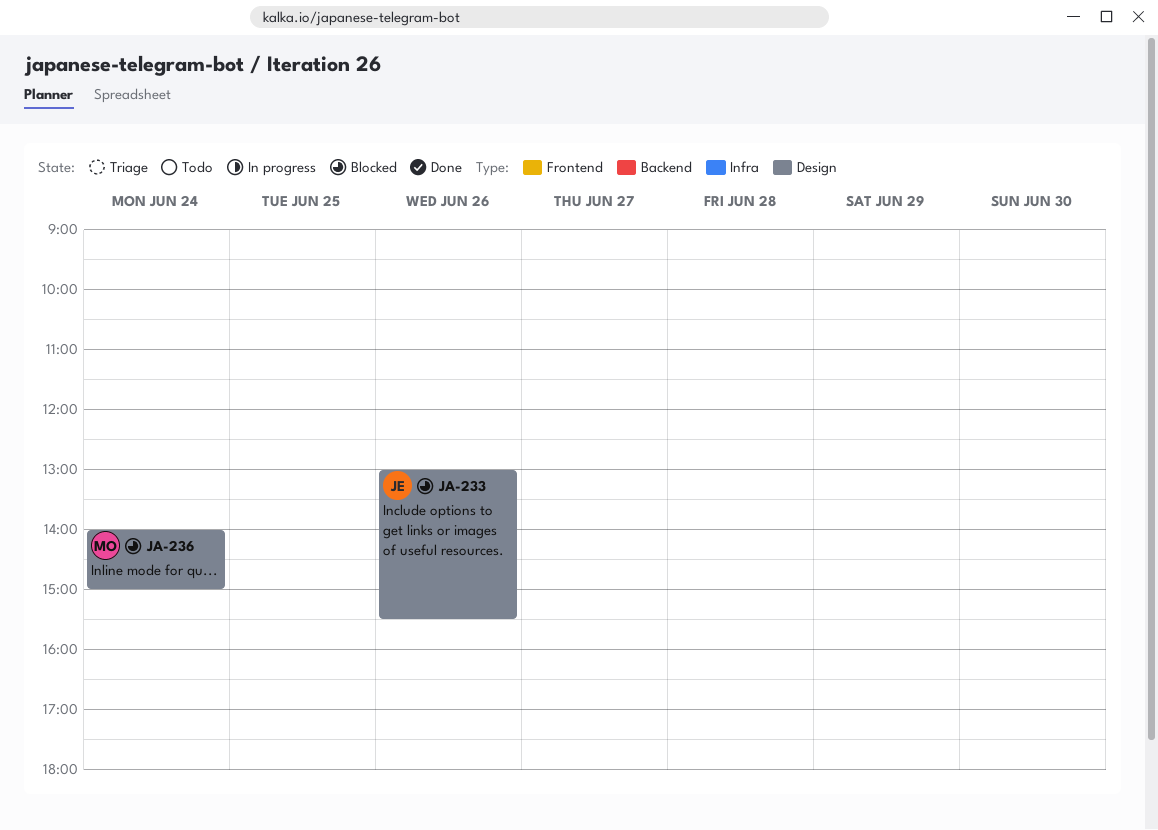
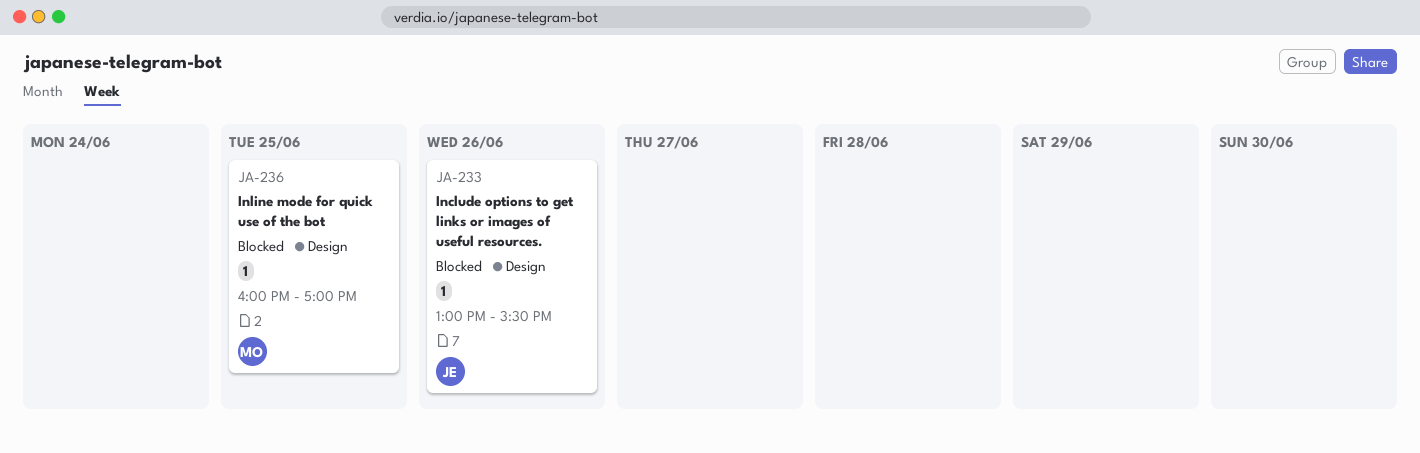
JA-236, day: Jun 24 -> Jun 25
JA-236, begins: 14:00 -> 16:00
JA-236, ends: 15:00 -> 17:00

